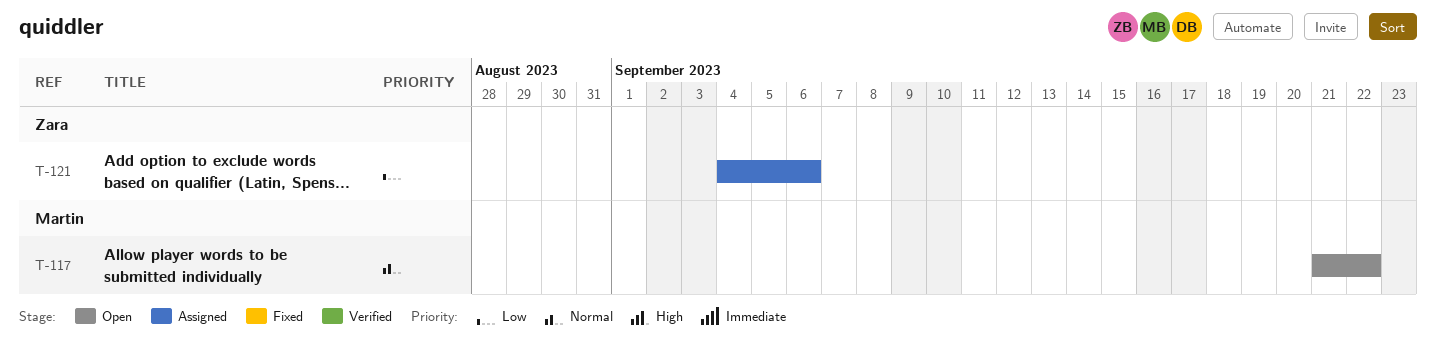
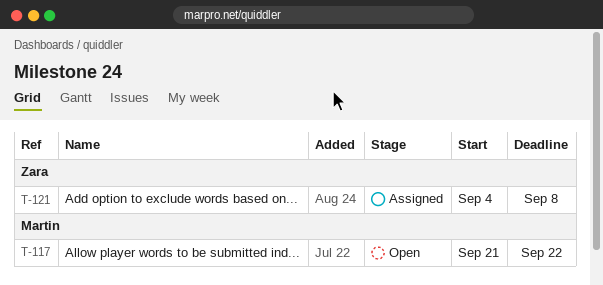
T-121, due: Sep 6 -> Sep 8

